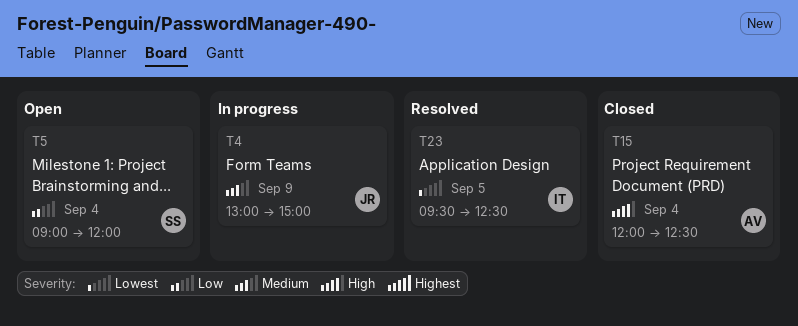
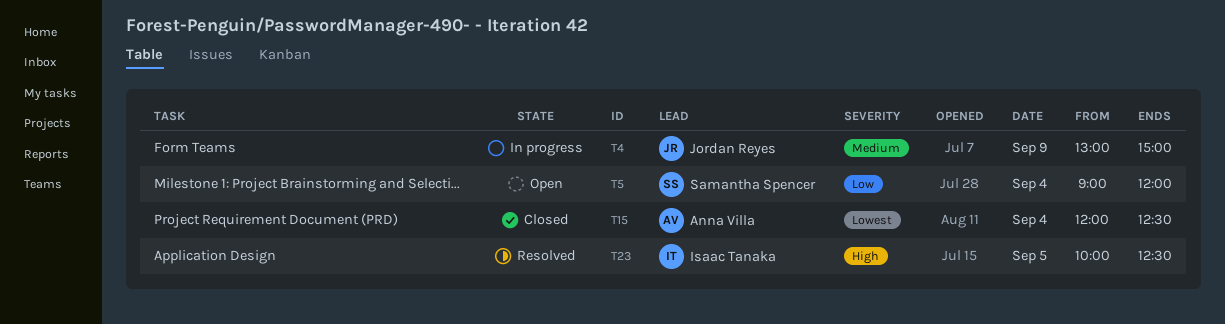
T15, priority: High -> Lowest
T23, priority: Lowest -> High
T23, begins: 09:30 -> 10:00

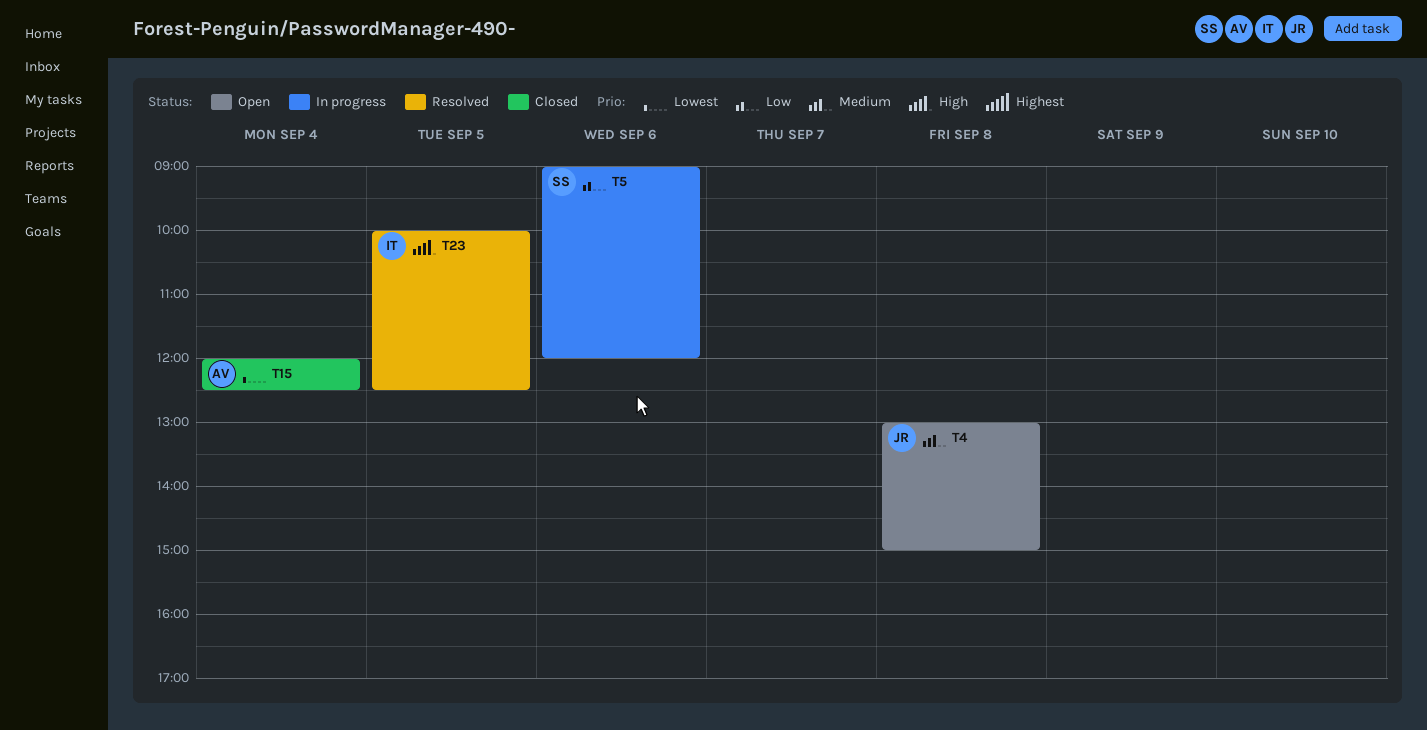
T4, status: In progress -> Open
T4, day: Sep 9 -> Sep 8
T5, status: Open -> In progress
T5, day: Sep 4 -> Sep 6

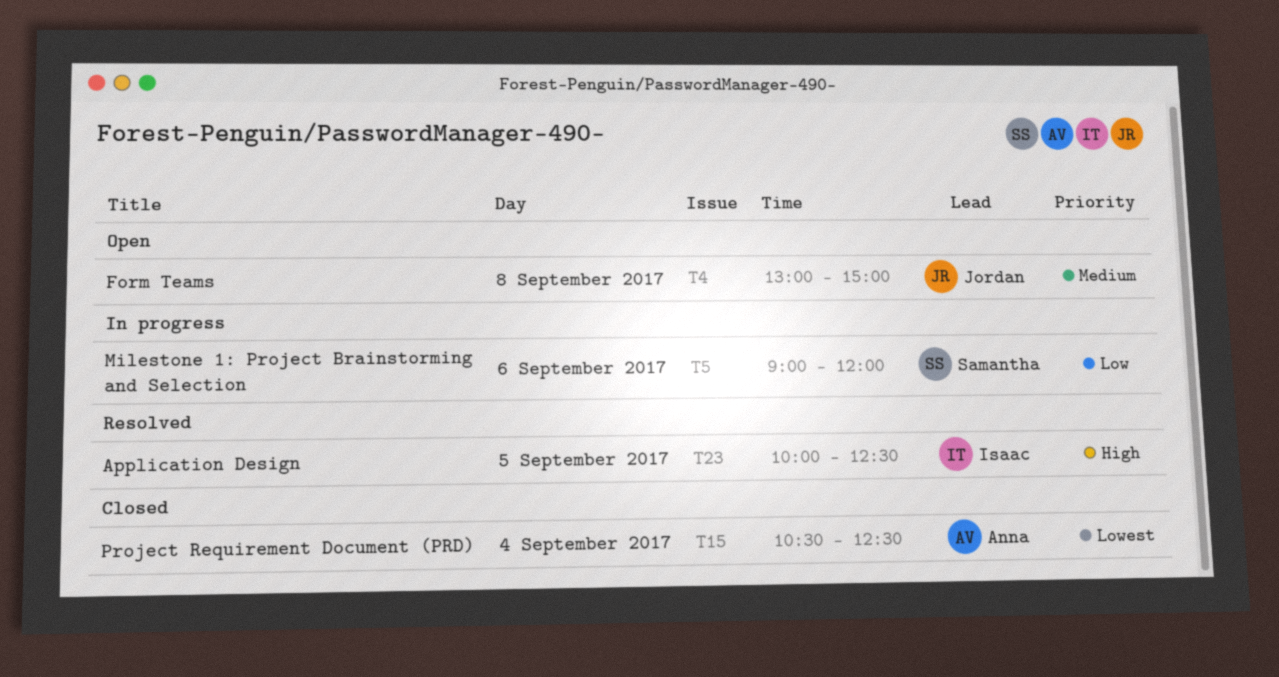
T15, begins: 12:00 -> 10:30

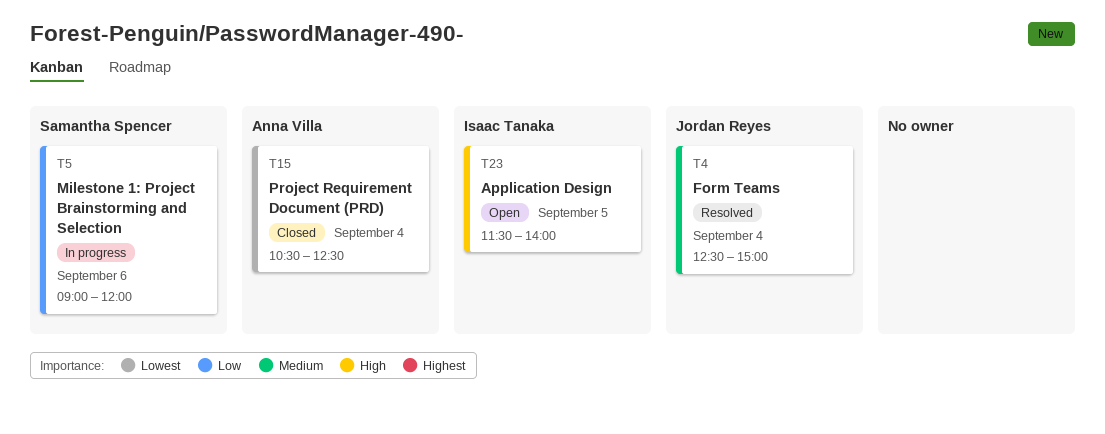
T4, status: Open -> Resolved
T4, day: Sep 8 -> Sep 4
T4, begins: 13:00 -> 12:30
T23, status: Resolved -> Open
T23, begins: 10:00 -> 11:30
T23, ends: 12:30 -> 14:00

